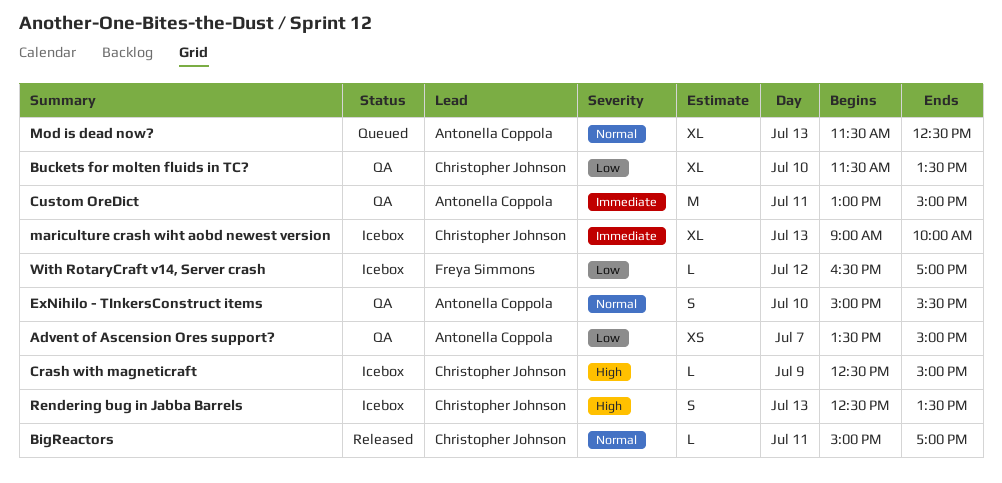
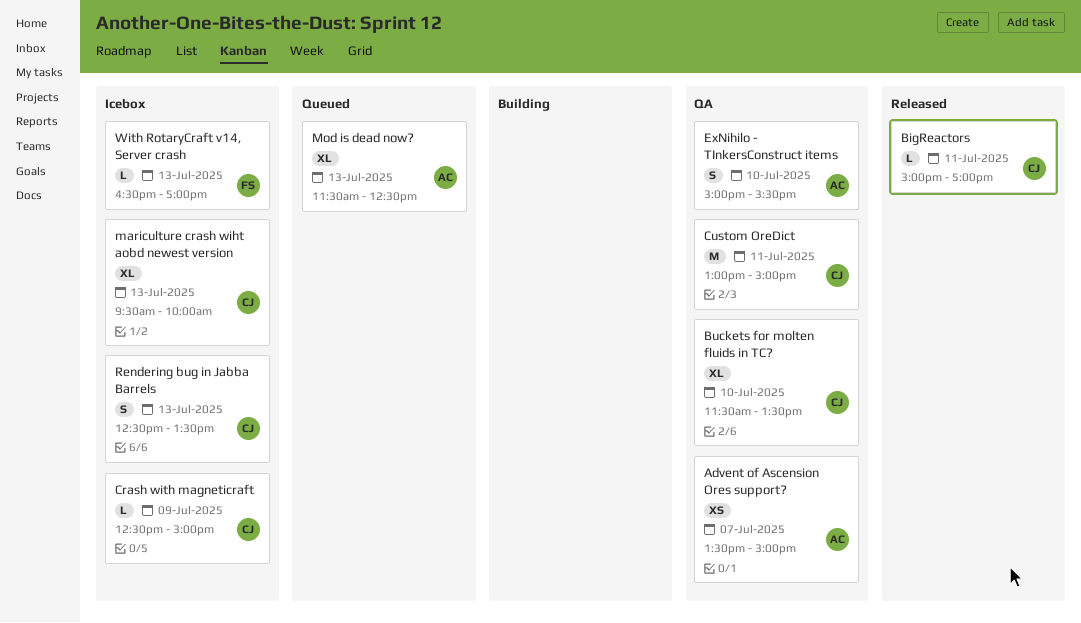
Custom OreDict, owner: Antonella Coppola -> Christopher Johnson
mariculture crash wiht aobd newest version, begins: 09:00 -> 09:30
With RotaryCraft v14, Server crash, day: Jul 12 -> Jul 13

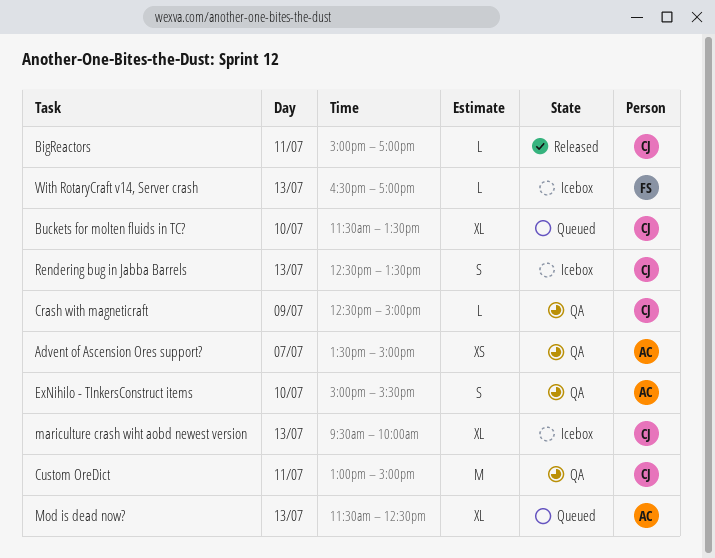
Buckets for molten fluids in TC?, status: QA -> Queued
Crash with magneticraft, status: Icebox -> QA

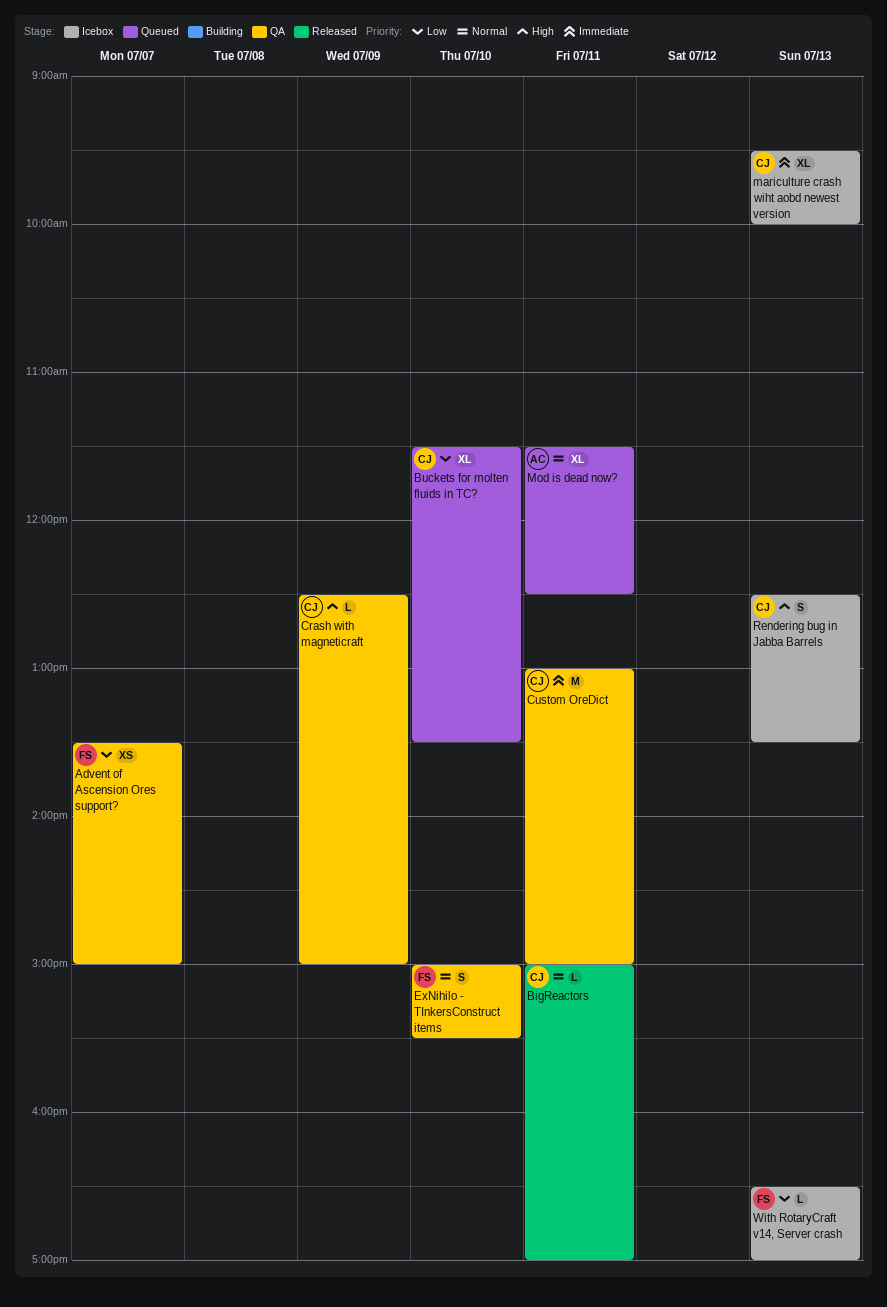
Advent of Ascension Ores support?, owner: AC -> FS
ExNihilo - TInkersConstruct items, owner: AC -> FS
Mod is dead now?, day: Jul 13 -> Jul 11

